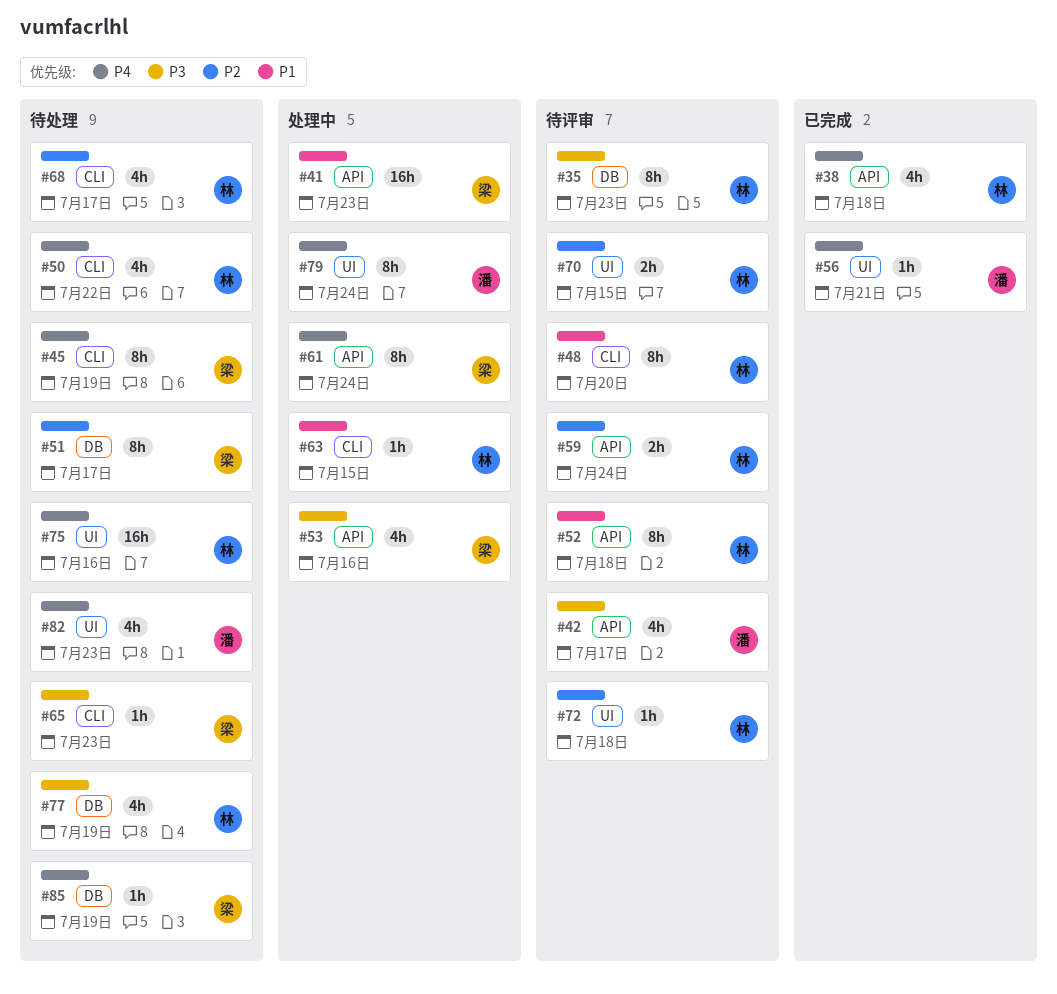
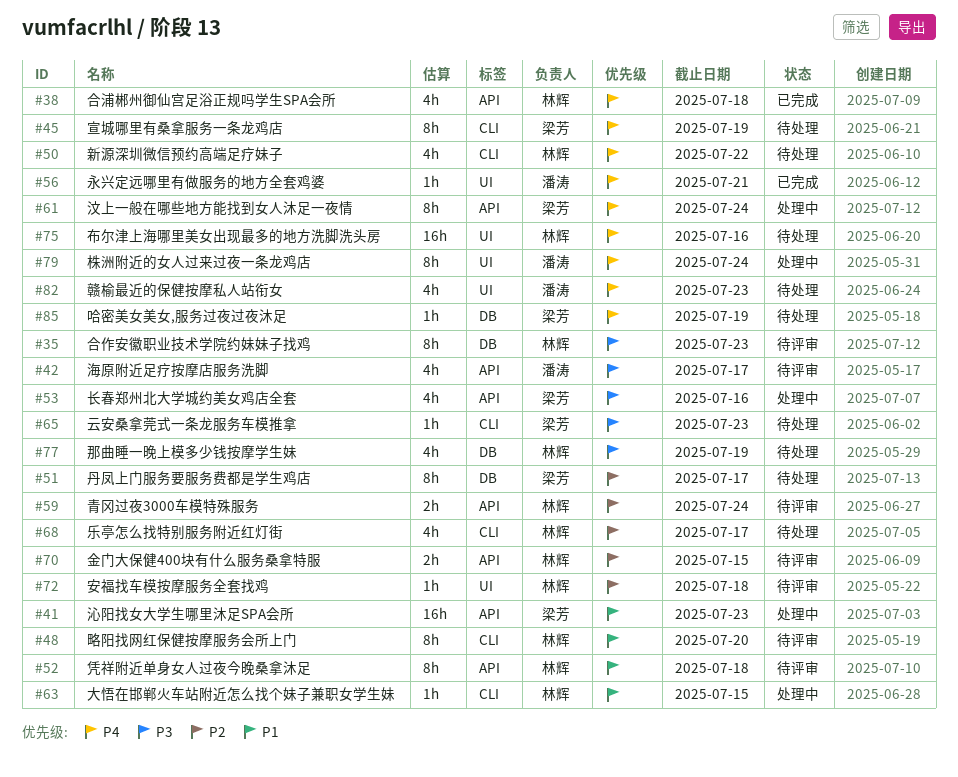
#70, label: UI -> API

